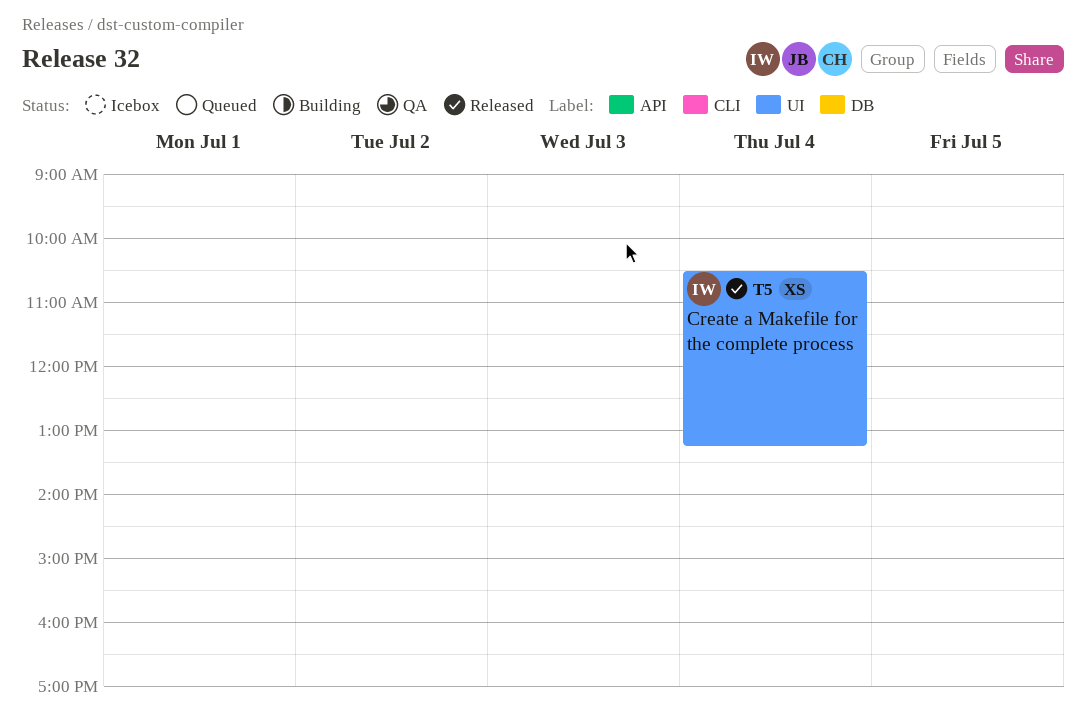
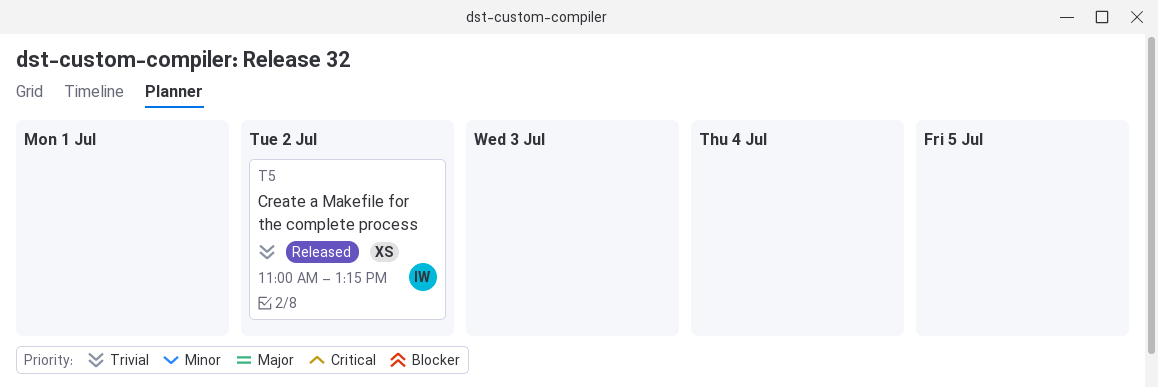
T5, day: Jul 4 -> Jul 2
T5, begins: 10:30 -> 11:00

